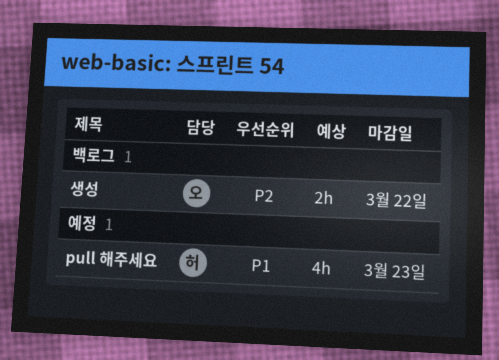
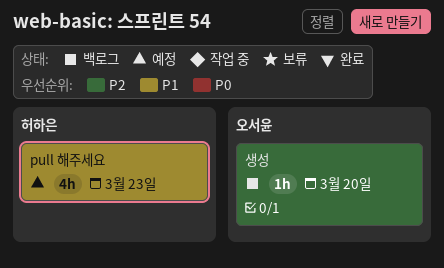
생성, estimate: 2h -> 1h
생성, due: Mar 22 -> Mar 20

